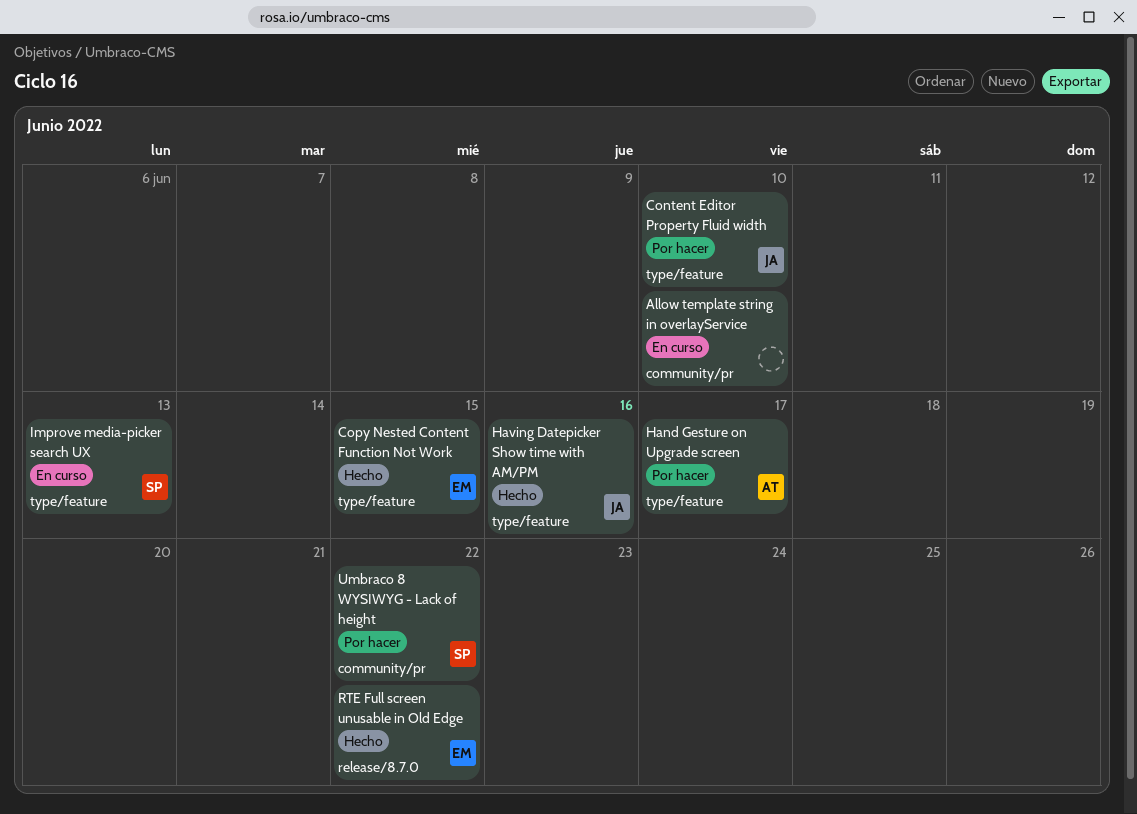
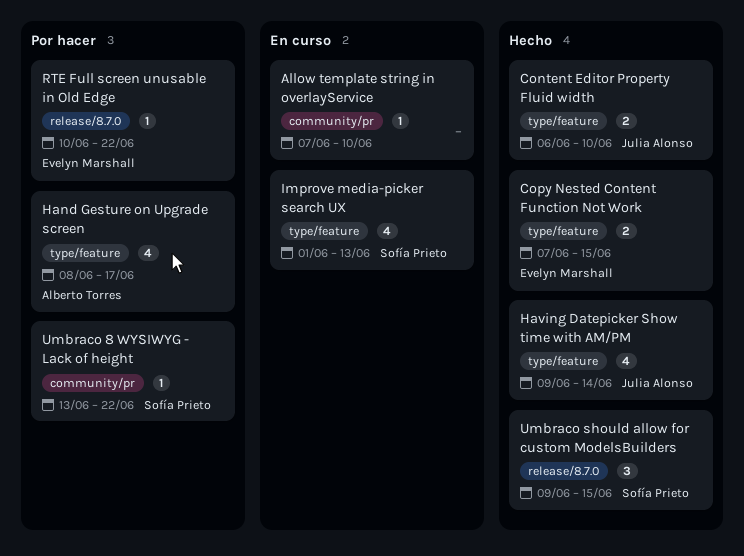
Content Editor Property Fluid width, status: Por hacer -> Hecho
Having Datepicker Show time with AM/PM, due: Jun 16 -> Jun 14
RTE Full screen unusable in Old Edge, status: Hecho -> Por hacer
Umbraco should allow for custom ModelsBuilders: none -> present

